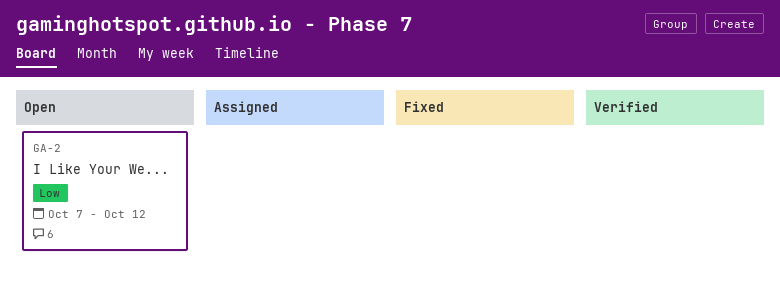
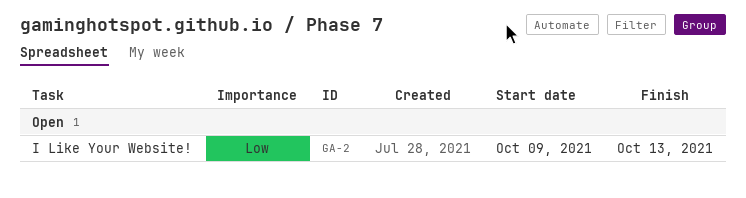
GA-2, start: Oct 7 -> Oct 9
GA-2, due: Oct 12 -> Oct 13

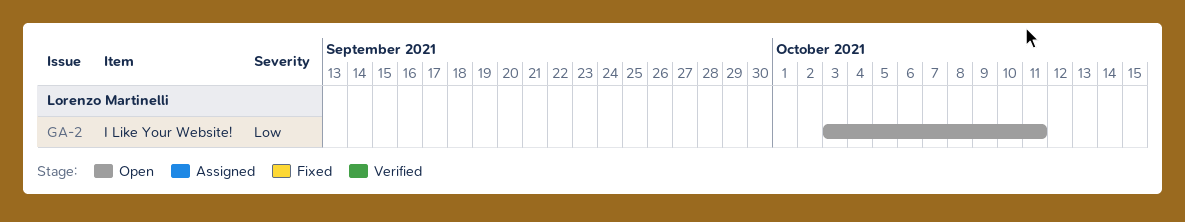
GA-2, start: Oct 9 -> Oct 3
GA-2, due: Oct 13 -> Oct 11

